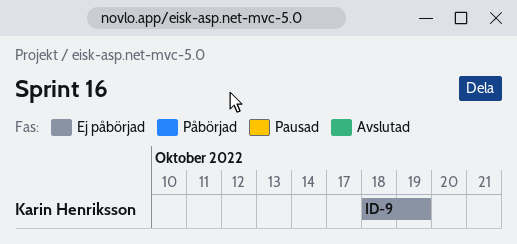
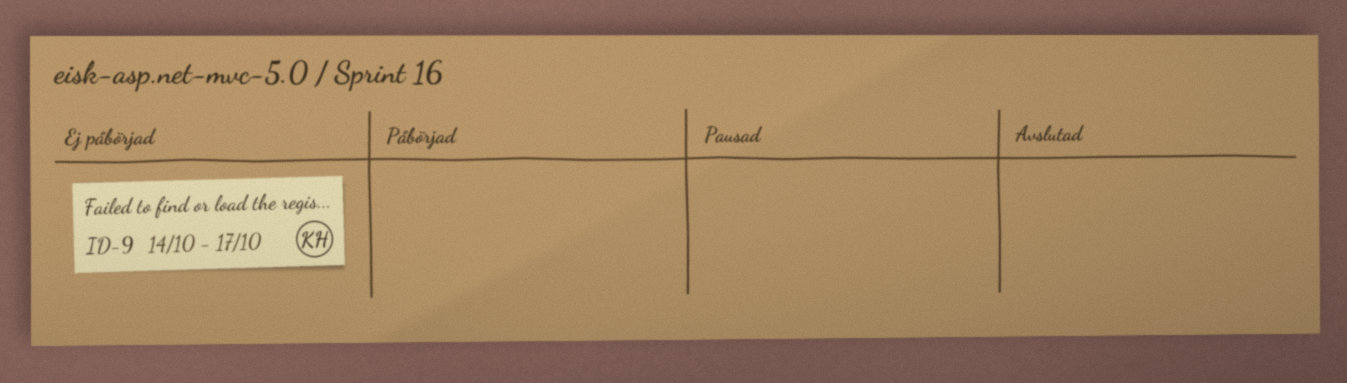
ID-9, start: Oct 18 -> Oct 14
ID-9, due: Oct 19 -> Oct 17

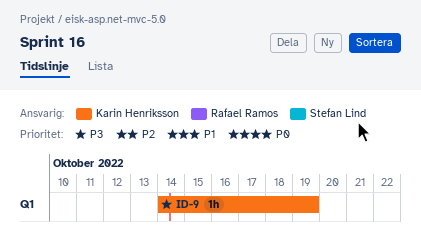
ID-9, due: Oct 17 -> Oct 19

